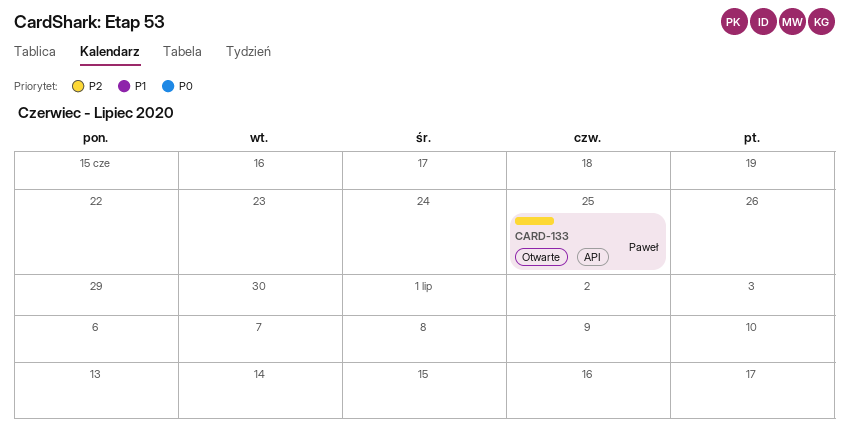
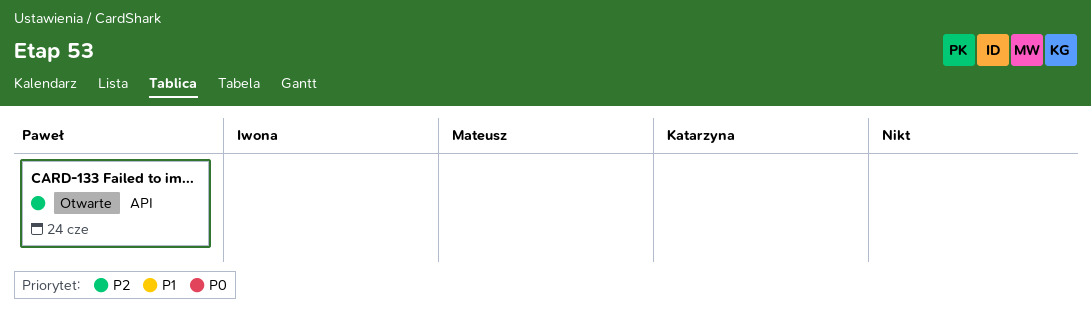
CARD-133, due: Jun 25 -> Jun 24

